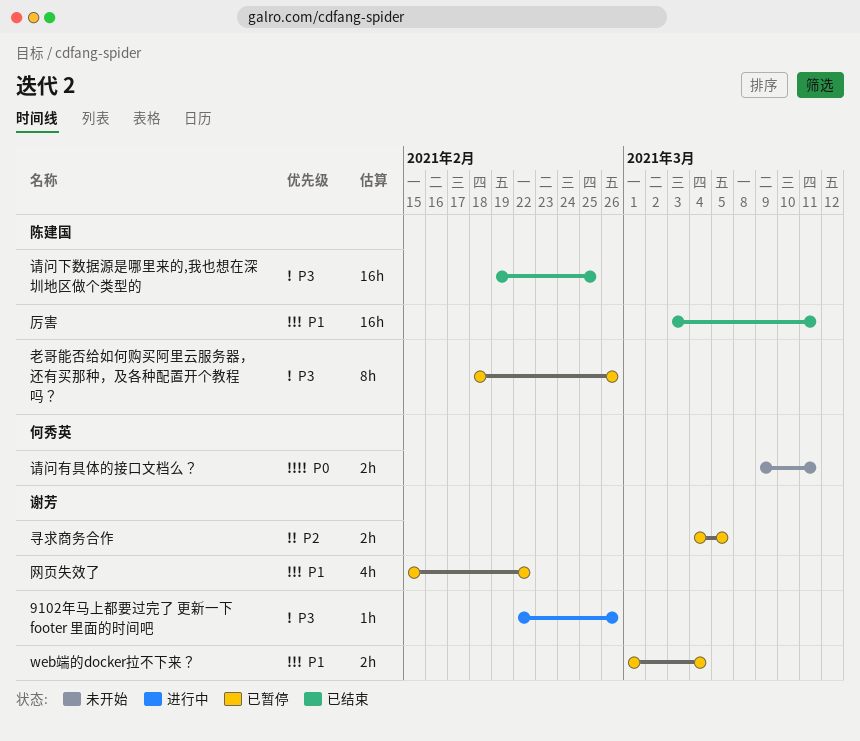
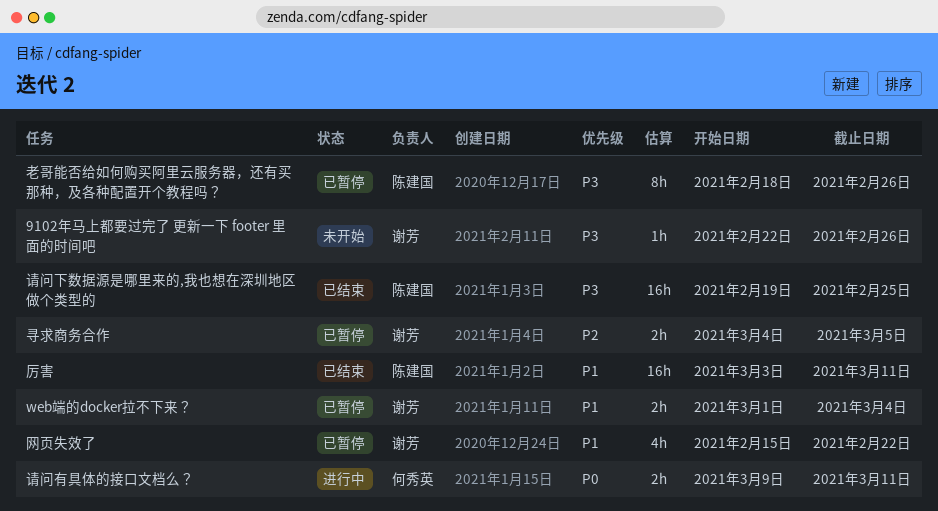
9102年马上都要过完了 更新一下 footer 里面的时间吧, status: 进行中 -> 未开始
请问有具体的接口文档么？, status: 未开始 -> 进行中

